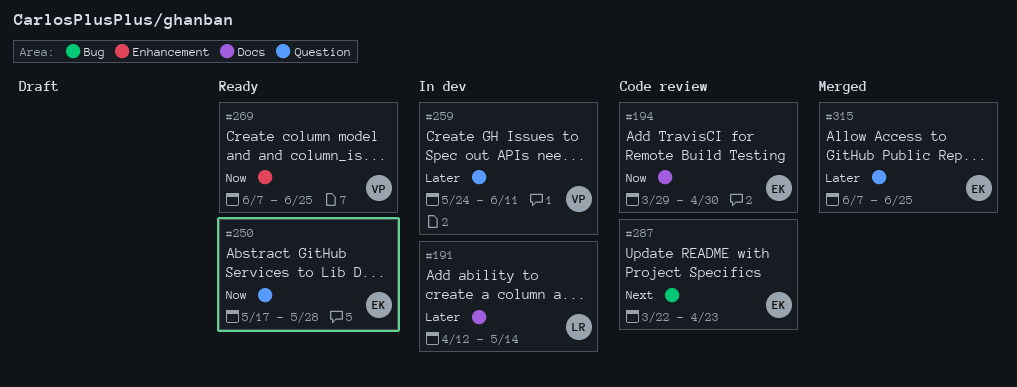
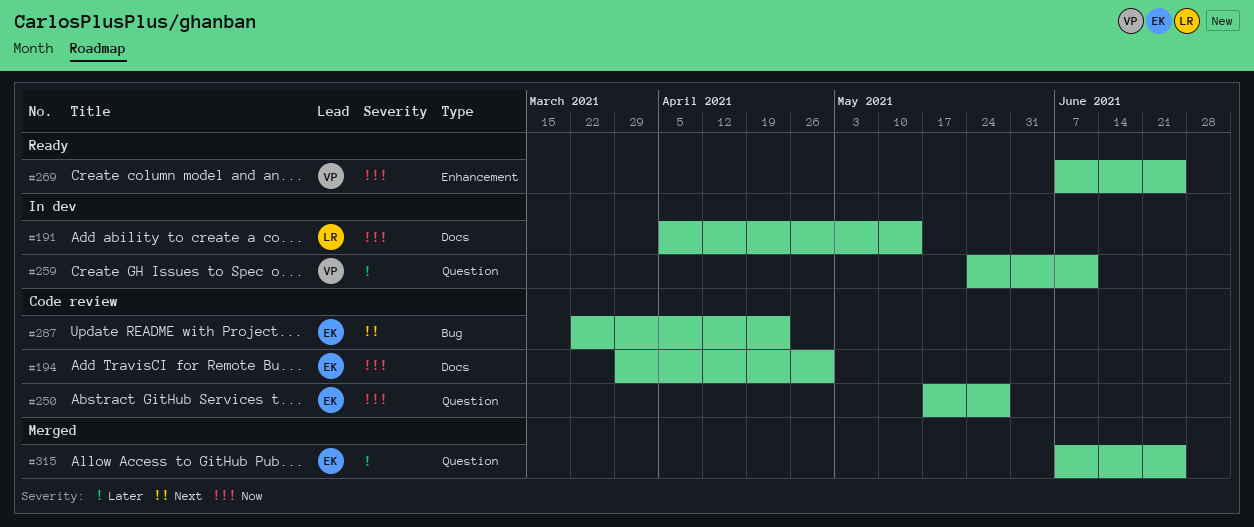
#191, priority: Later -> Now
#191, start: Apr 12 -> Apr 5
#250, status: Ready -> Code review

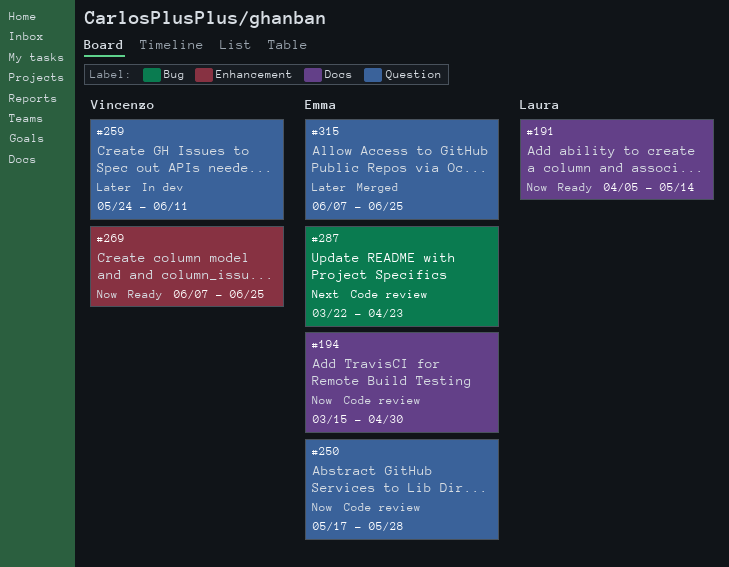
#191, status: In dev -> Ready
#194, start: Mar 29 -> Mar 15

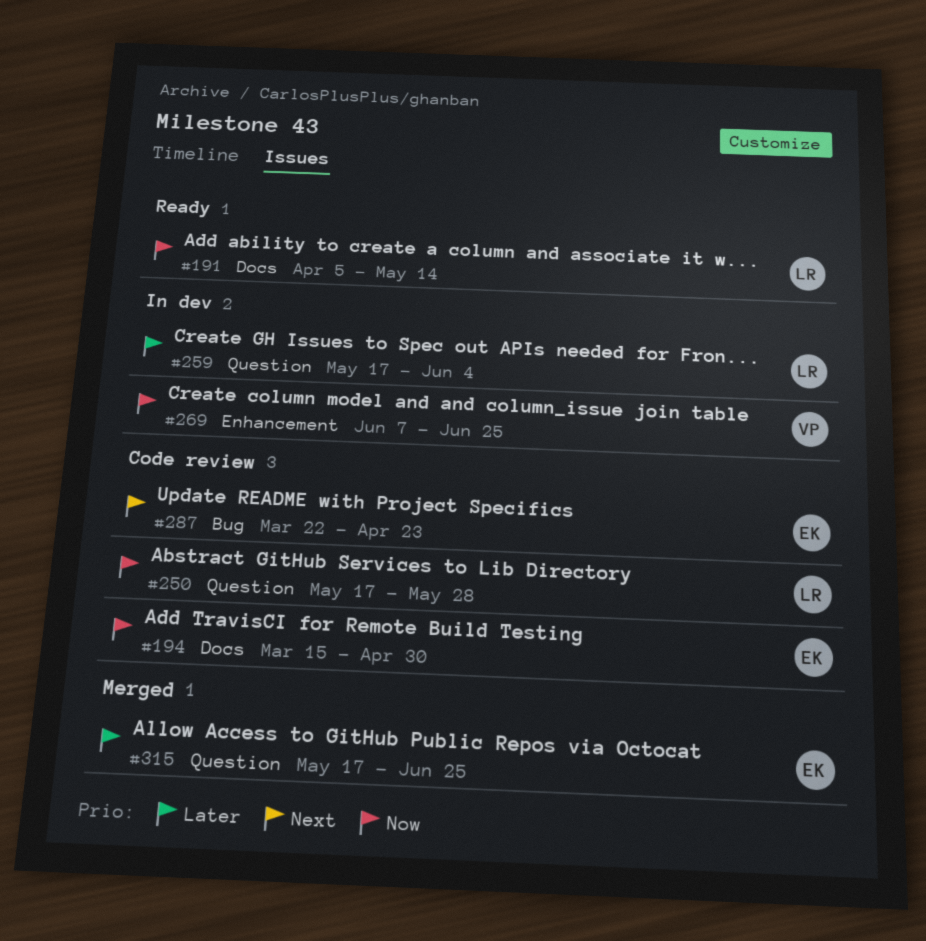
#250, owner: Emma -> Laura
#259, owner: Vincenzo -> Laura
#259, start: May 24 -> May 17
#259, due: Jun 11 -> Jun 4
#269, status: Ready -> In dev
#315, start: Jun 7 -> May 17

